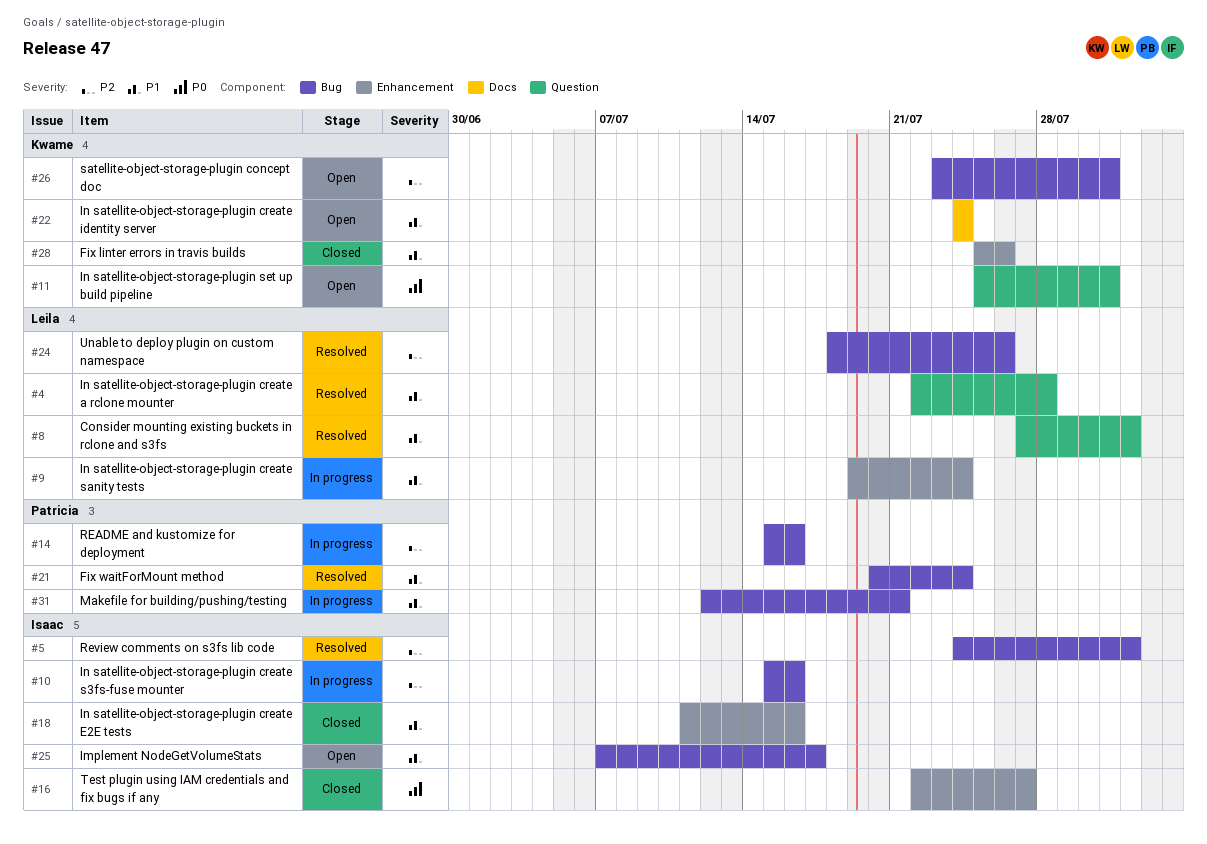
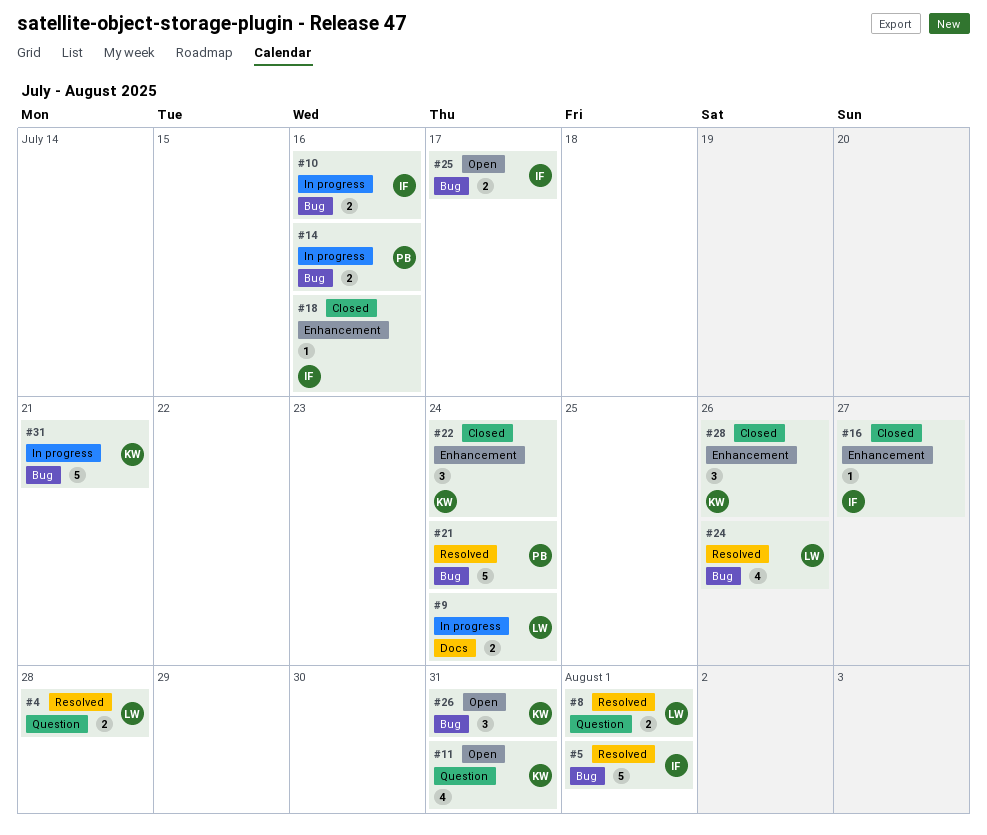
#9, label: Enhancement -> Docs
#22, status: Open -> Closed
#22, label: Docs -> Enhancement
#31, owner: Patricia -> Kwame

